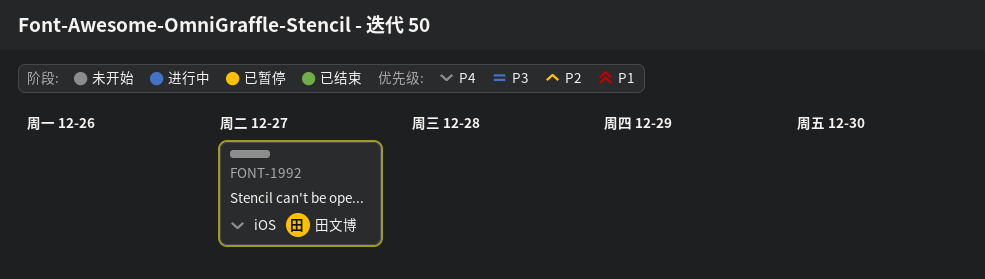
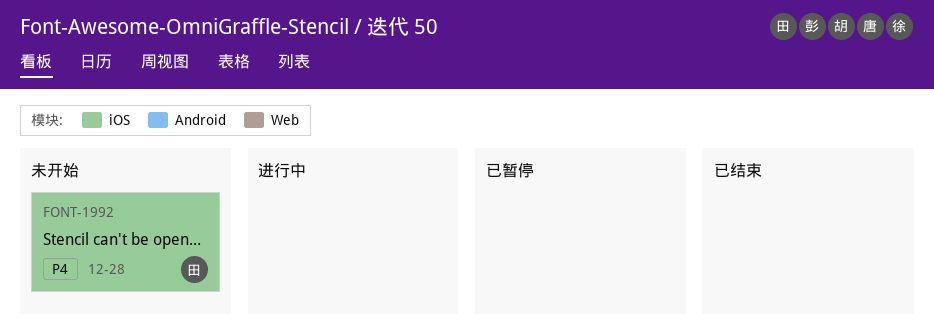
FONT-1992, due: Dec 27 -> Dec 28

